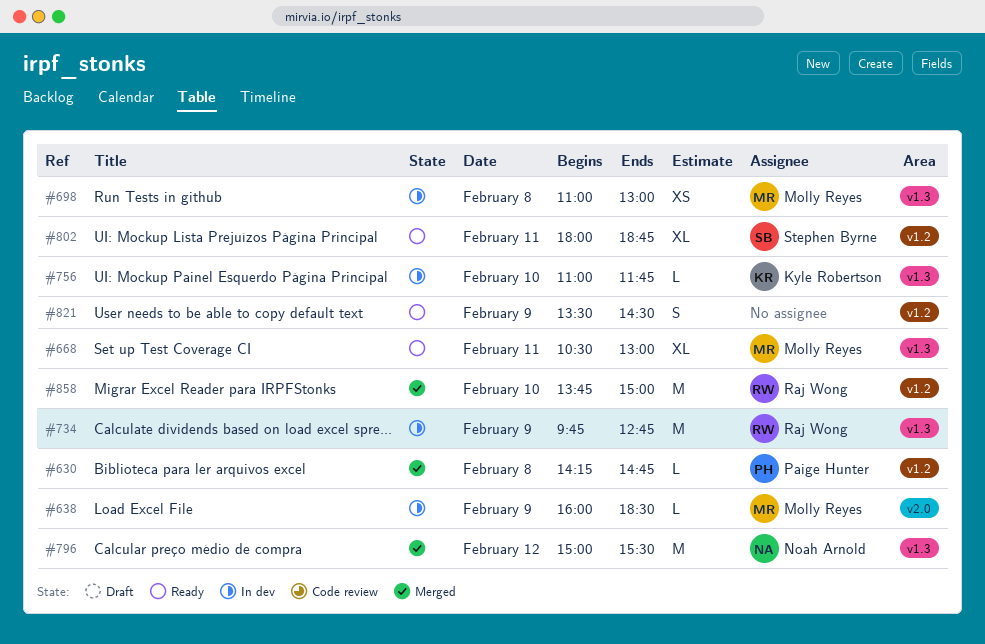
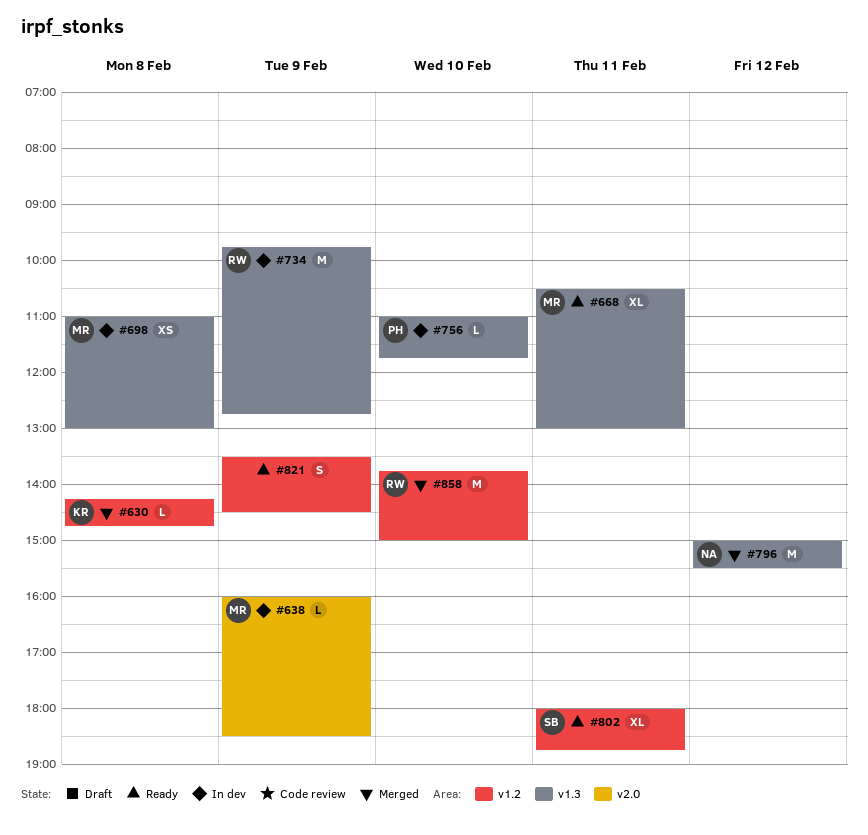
#630, owner: Paige Hunter -> Kyle Robertson
#756, owner: Kyle Robertson -> Paige Hunter

